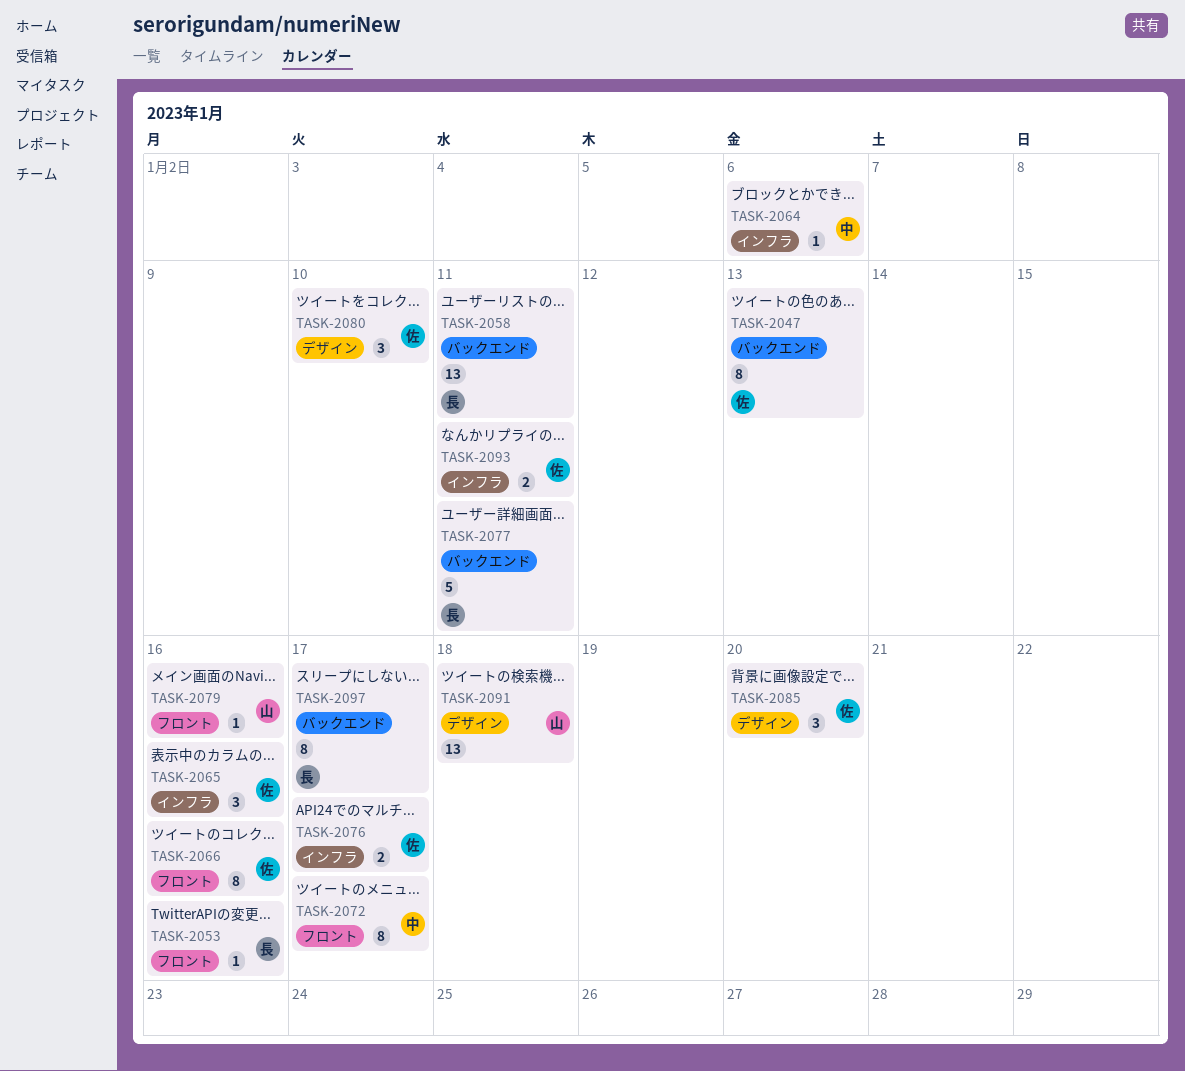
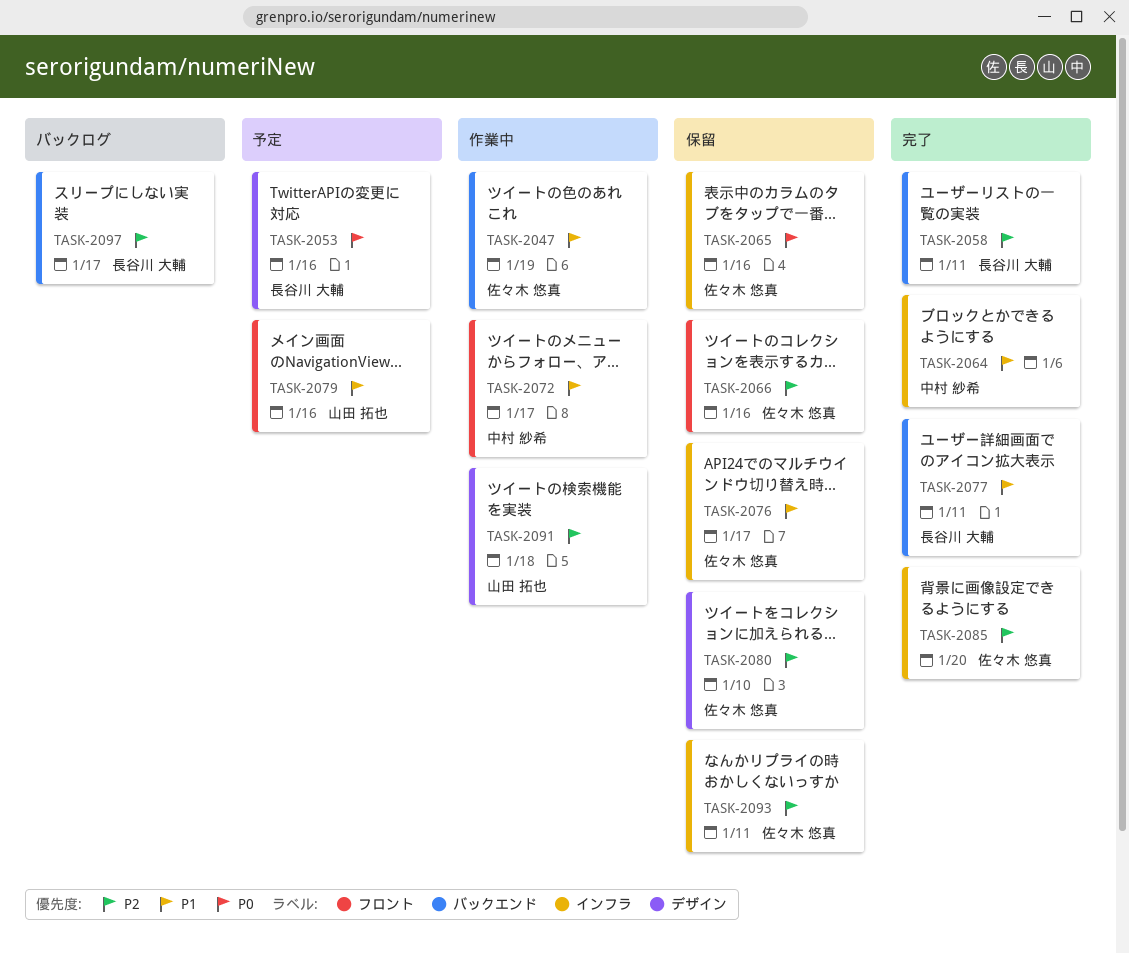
TASK-2047, due: Jan 13 -> Jan 19
TASK-2053, label: フロント -> デザイン
TASK-2085, label: デザイン -> インフラ

